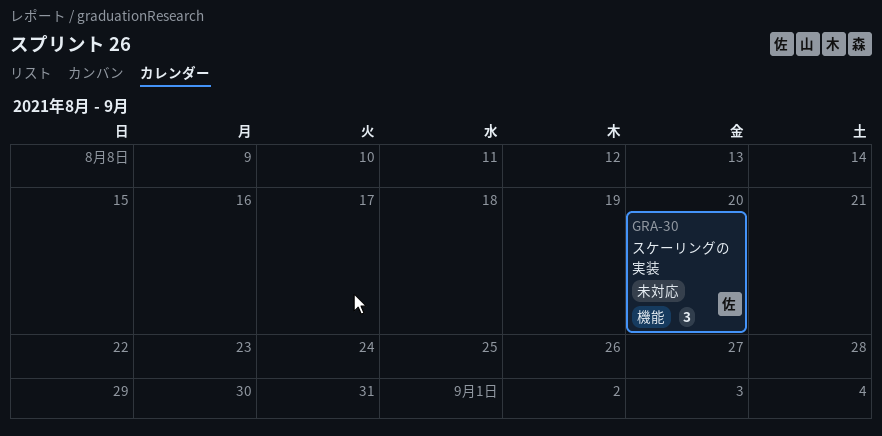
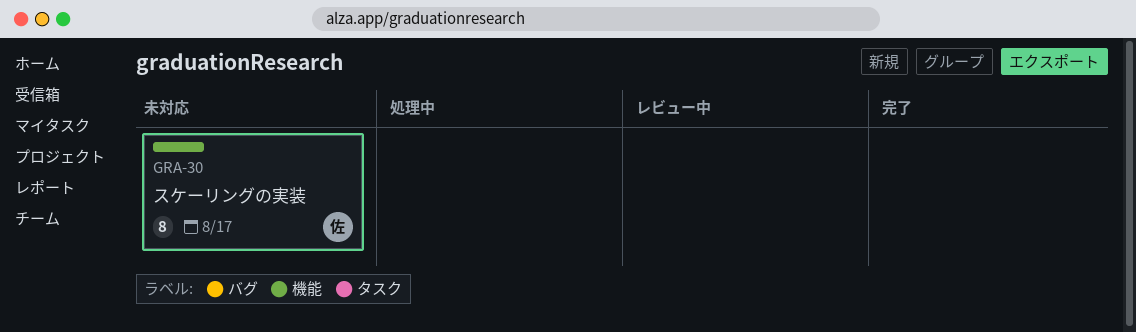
GRA-30, estimate: 3 -> 8
GRA-30, due: Aug 20 -> Aug 17

